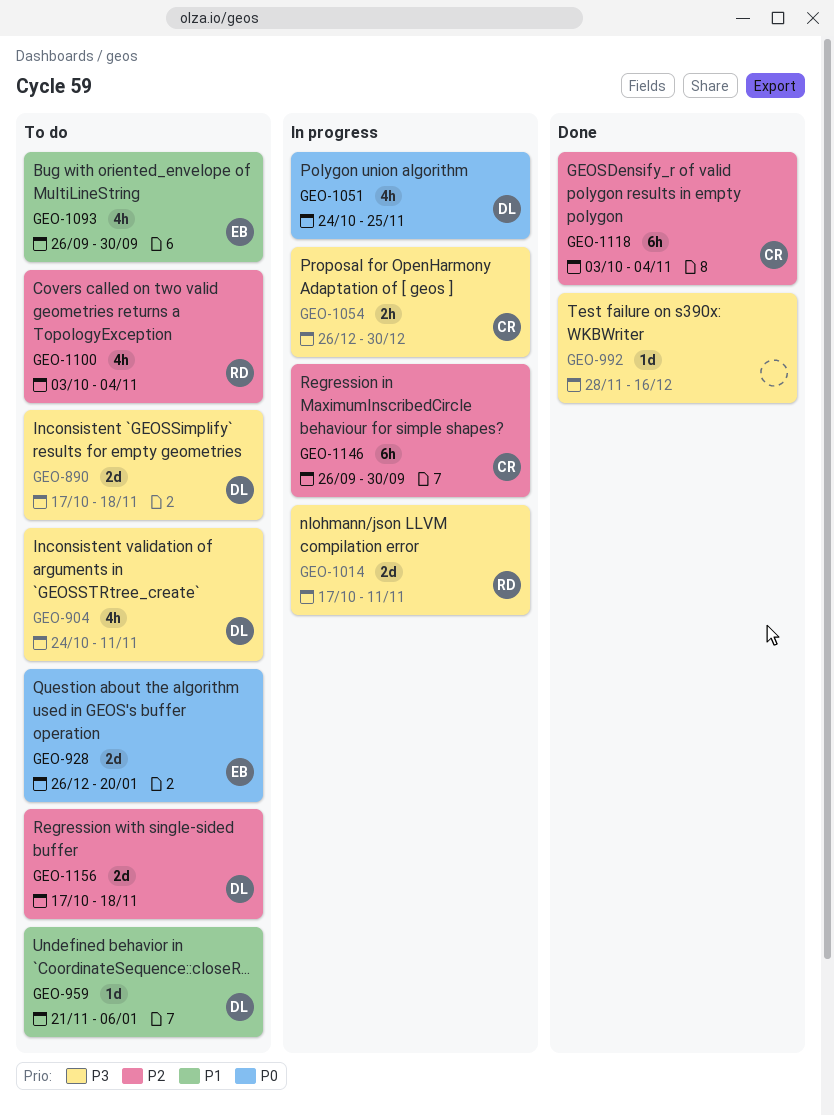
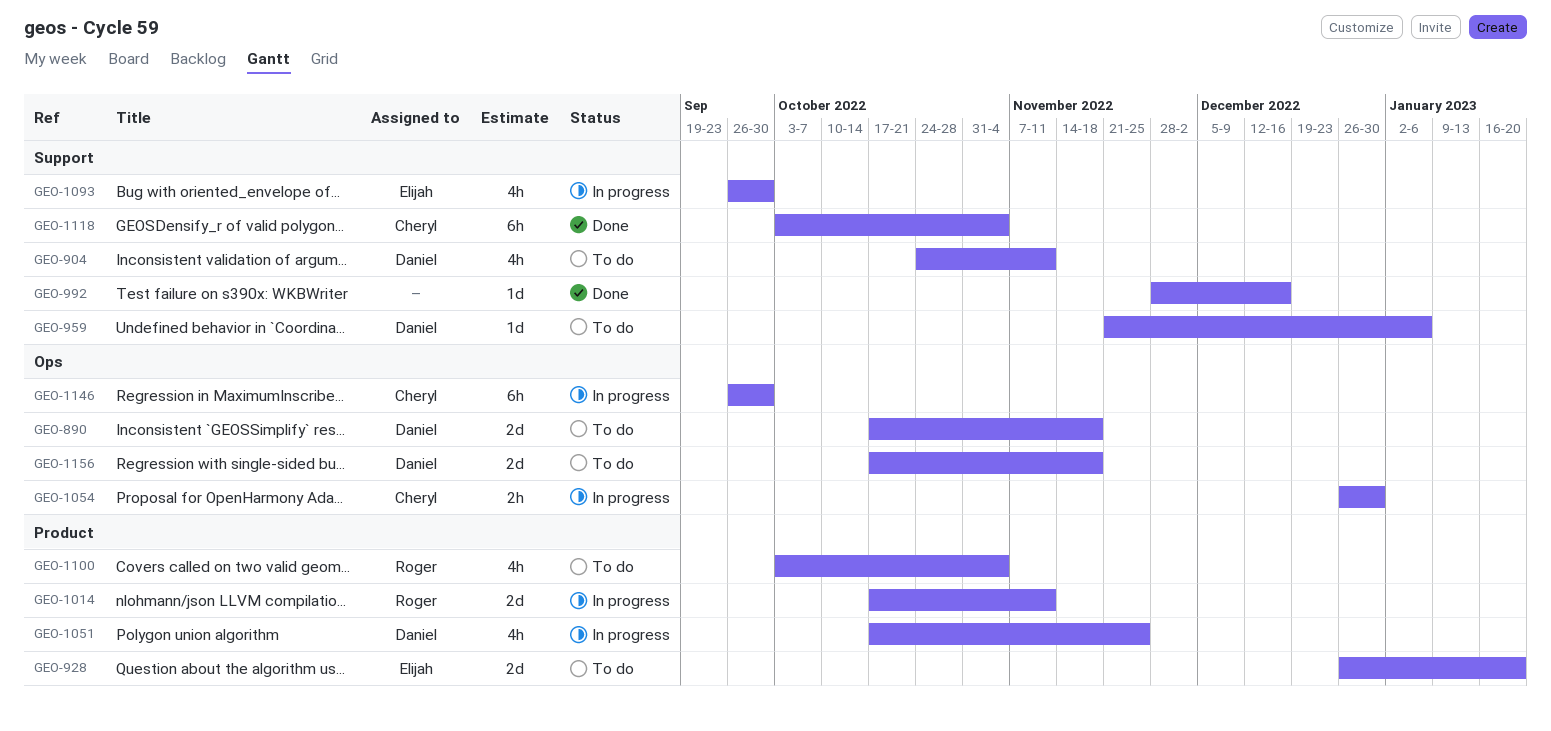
GEO-1051, start: Oct 24 -> Oct 17
GEO-1093, status: To do -> In progress

